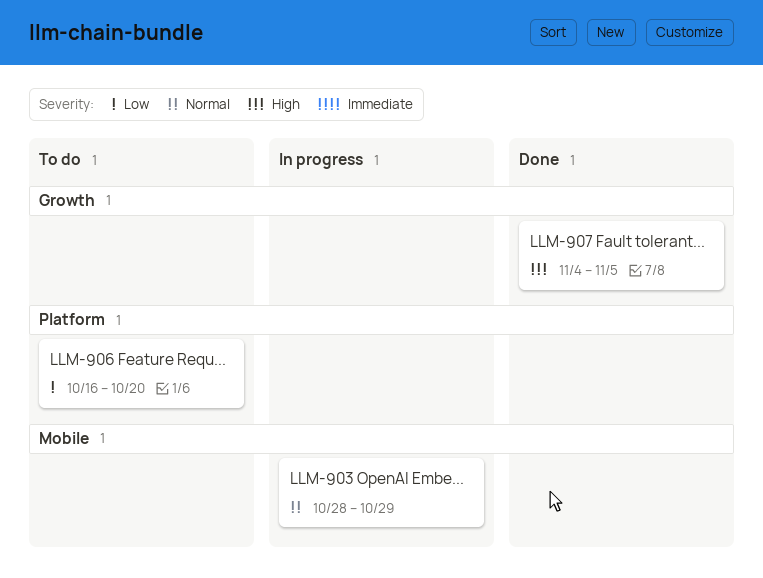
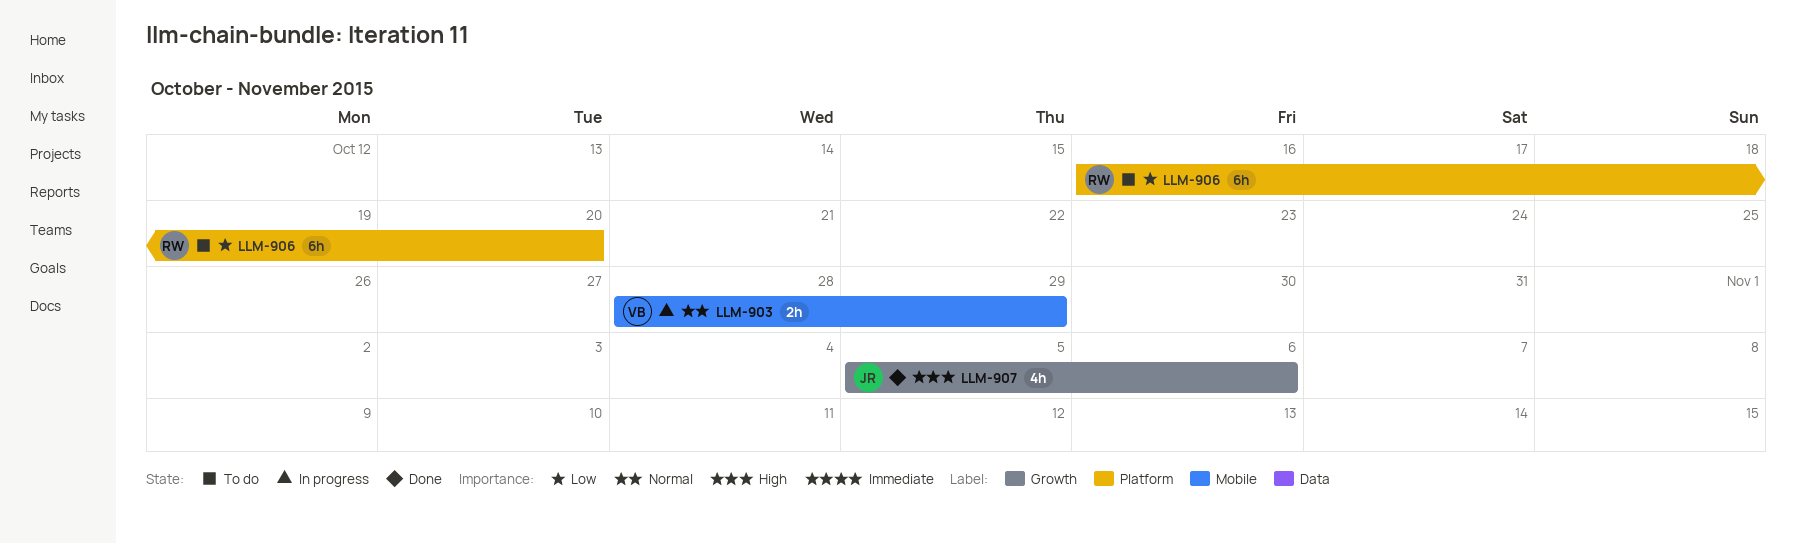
LLM-907, start: Nov 4 -> Nov 5
LLM-907, due: Nov 5 -> Nov 6

